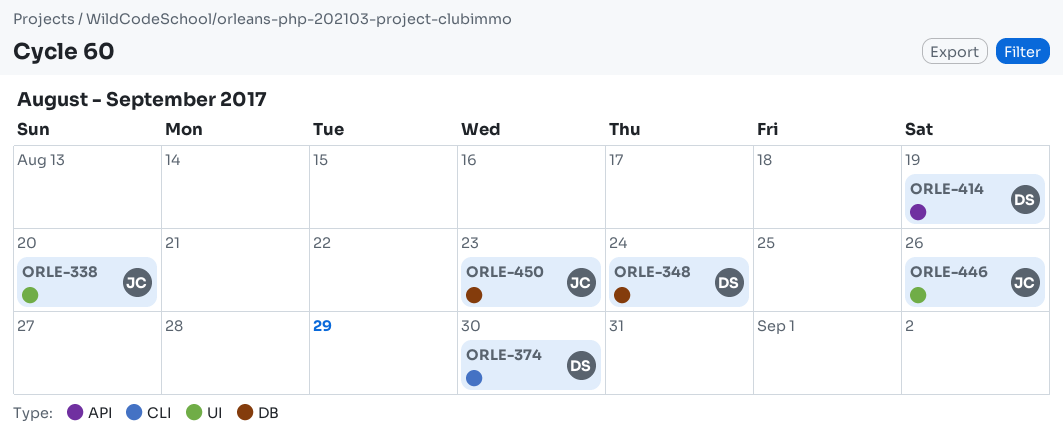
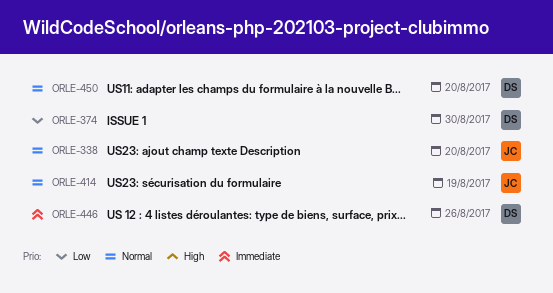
ORLE-348: present -> none
ORLE-414, owner: DS -> JC
ORLE-446, owner: JC -> DS
ORLE-450, owner: JC -> DS
ORLE-450, due: Aug 23 -> Aug 20

